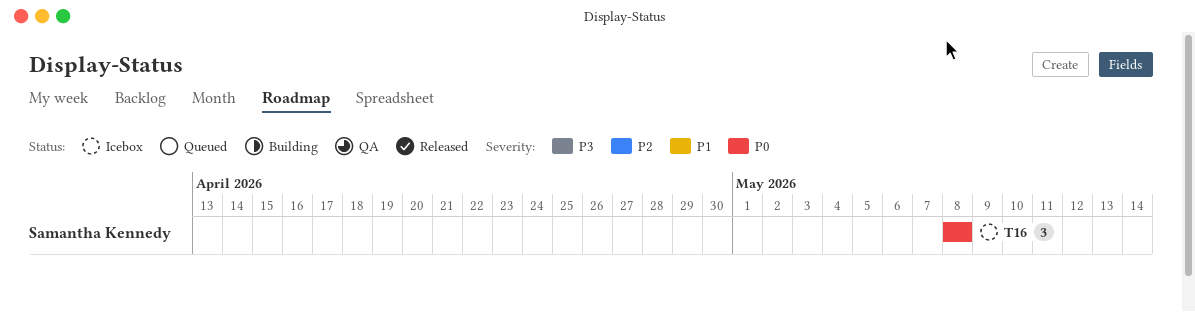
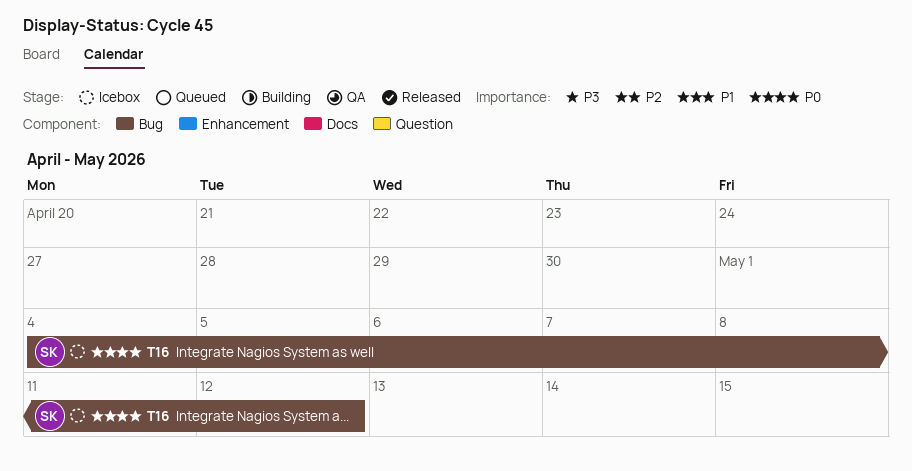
T16, start: May 8 -> May 4
T16, due: May 8 -> May 12

